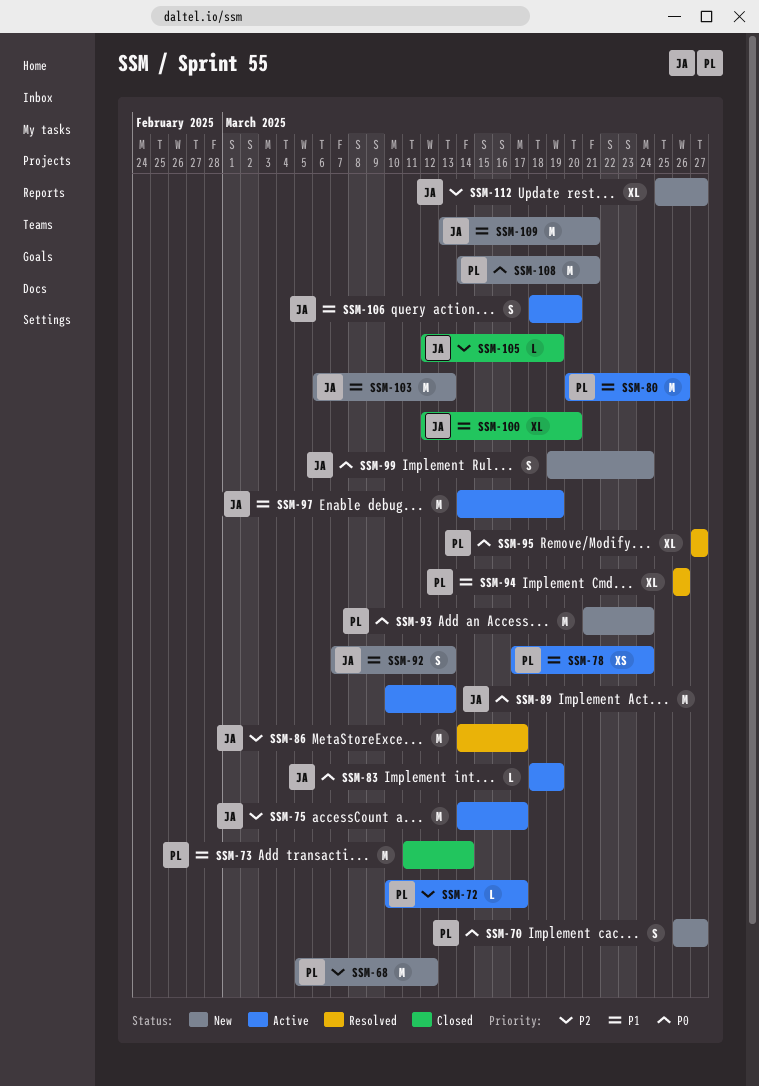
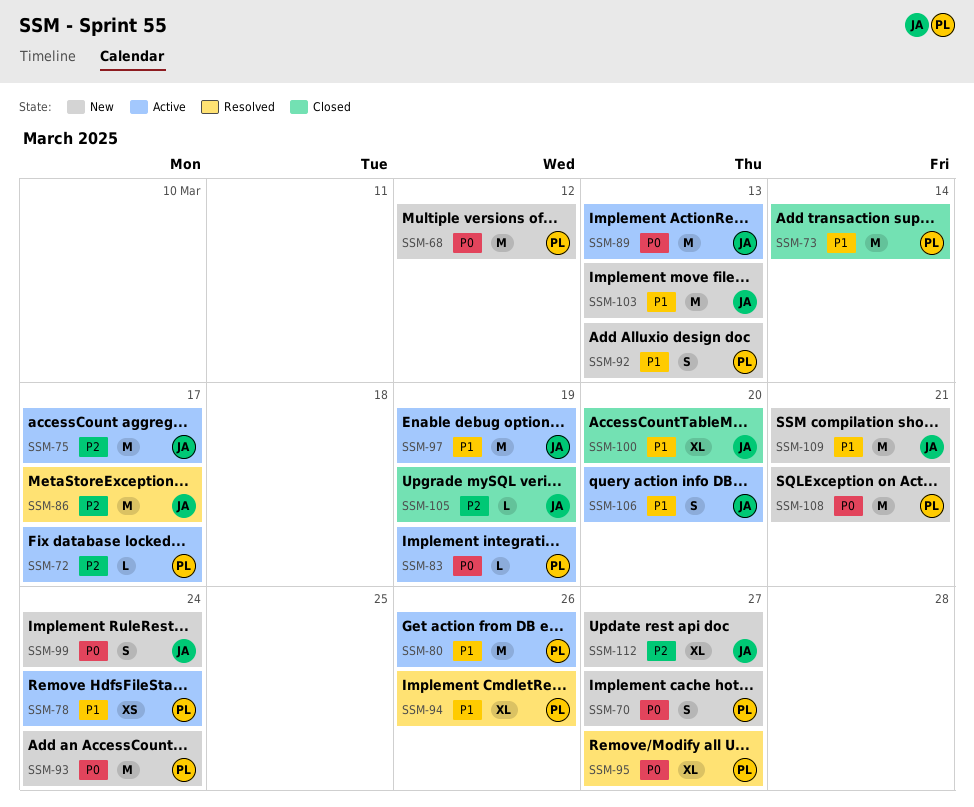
SSM-68, priority: P2 -> P0
SSM-83, owner: JA -> PL
SSM-92, owner: JA -> PL

